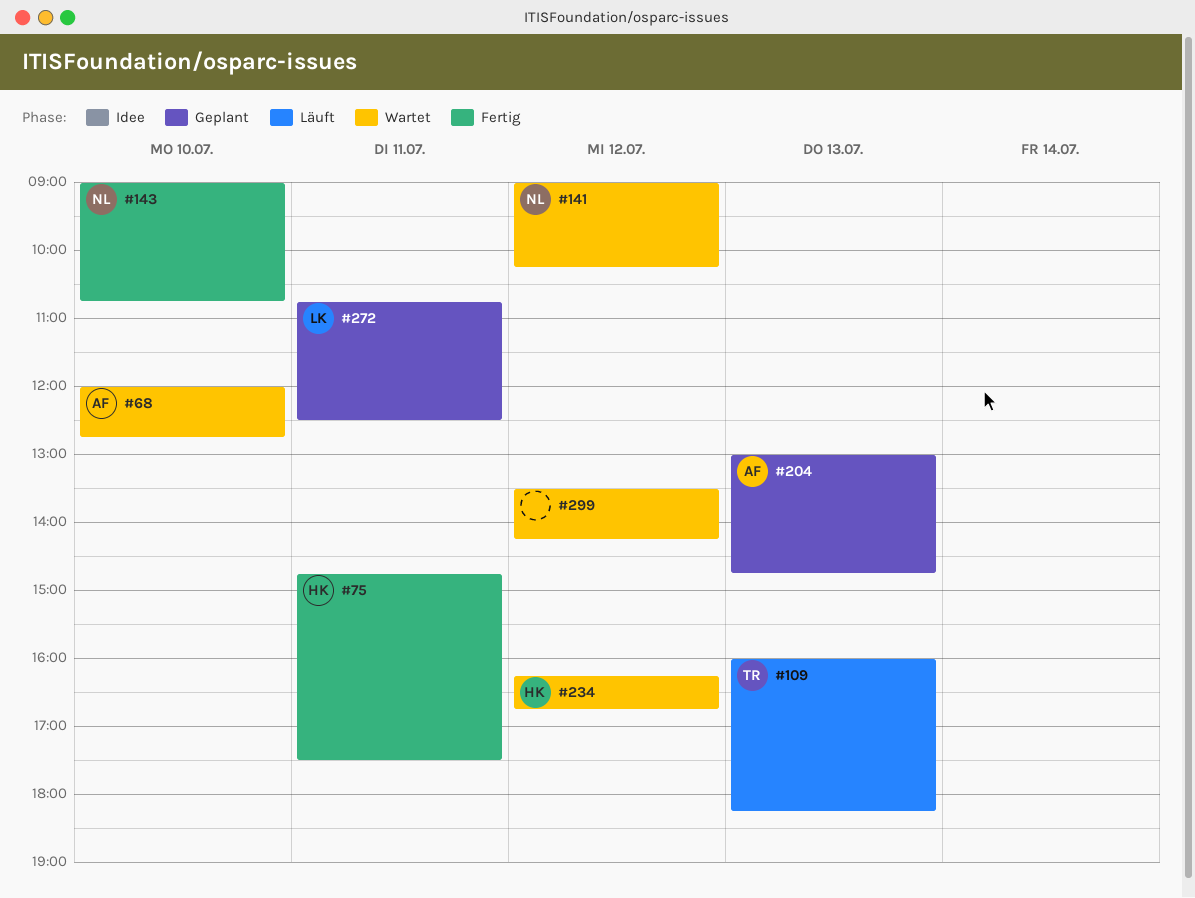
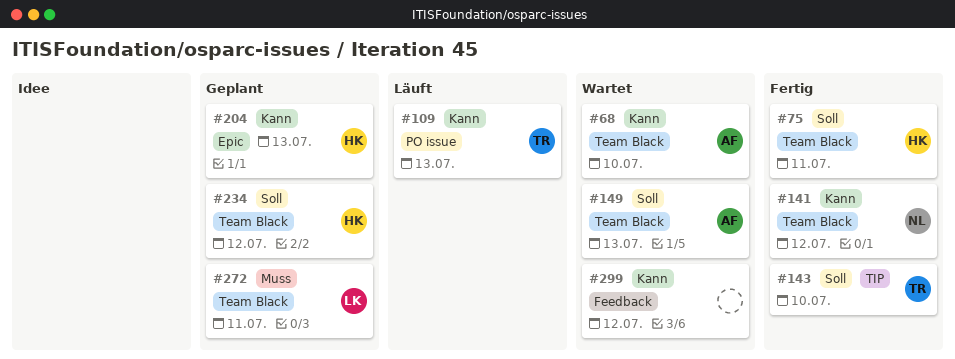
#141, status: Wartet -> Fertig
#143, owner: NL -> TR
#149: none -> present
#204, owner: AF -> HK
#234, status: Wartet -> Geplant

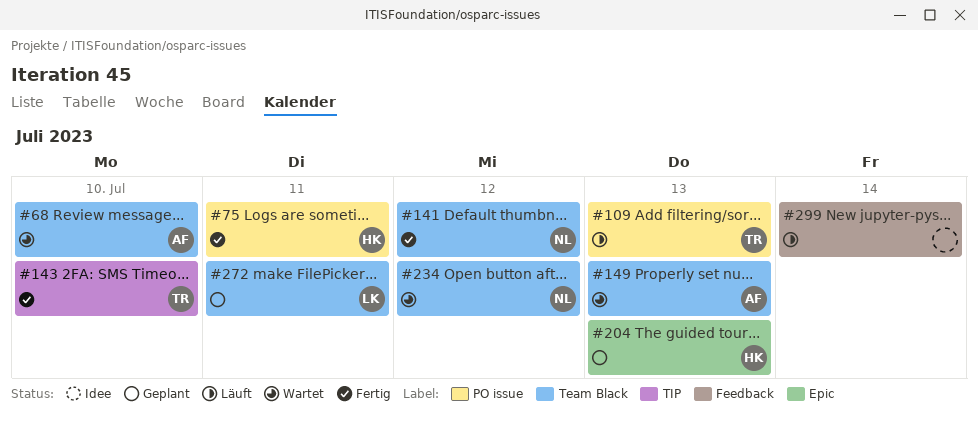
#75, label: Team Black -> PO issue
#234, status: Geplant -> Wartet
#234, owner: HK -> NL
#299, status: Wartet -> Läuft
#299, day: Jul 12 -> Jul 14

